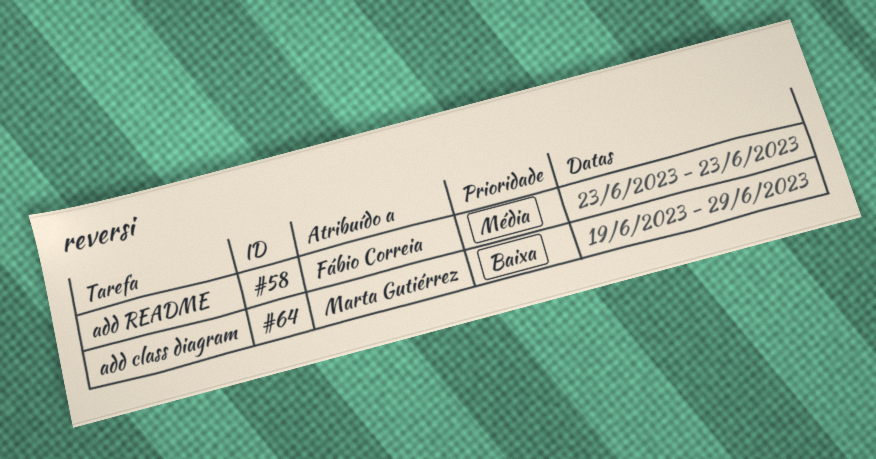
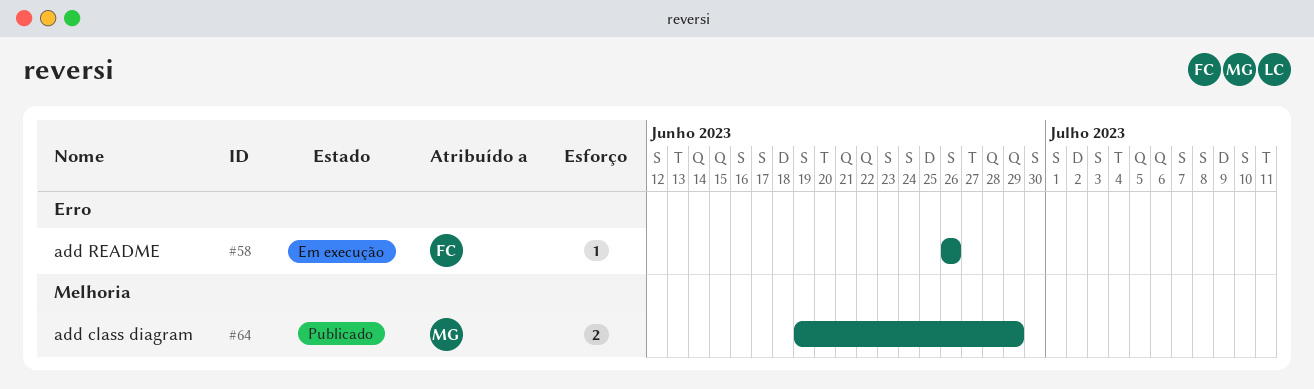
#58, start: Jun 23 -> Jun 26
#58, due: Jun 23 -> Jun 26

